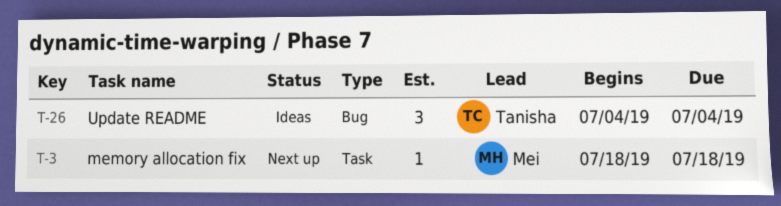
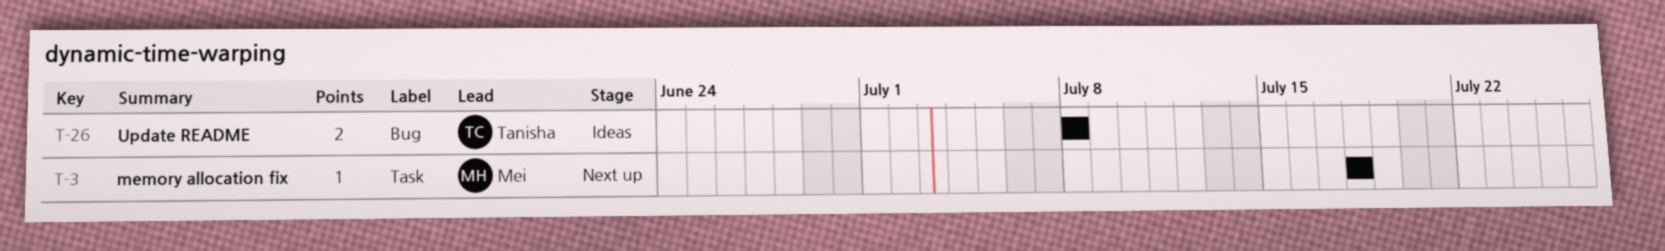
T-26, estimate: 3 -> 2
T-26, start: Jul 4 -> Jul 8
T-26, due: Jul 4 -> Jul 8

